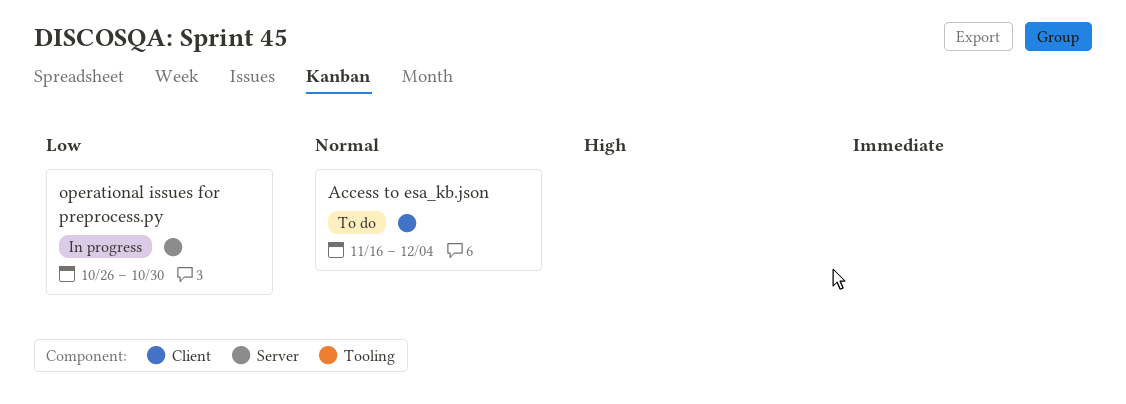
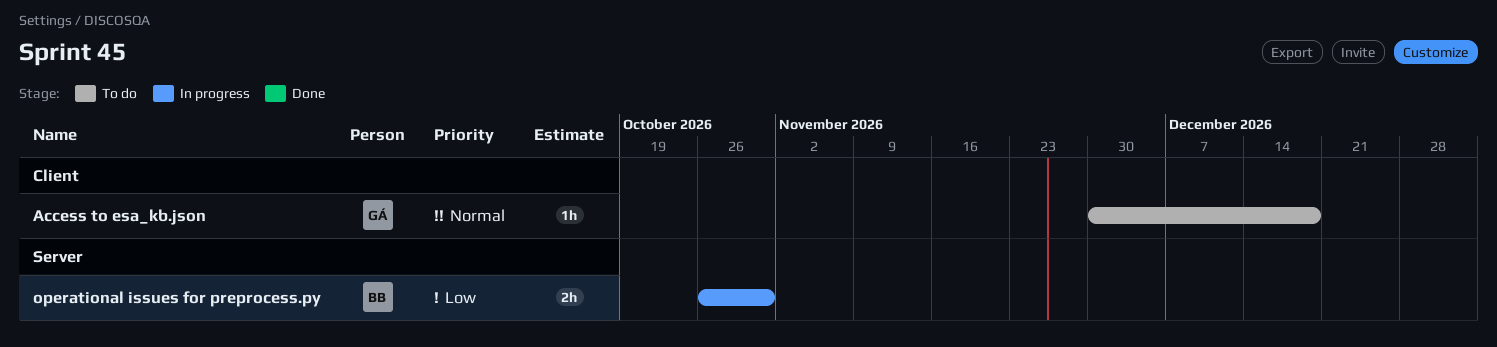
Access to esa_kb.json, start: Nov 16 -> Nov 30
Access to esa_kb.json, due: Dec 4 -> Dec 18

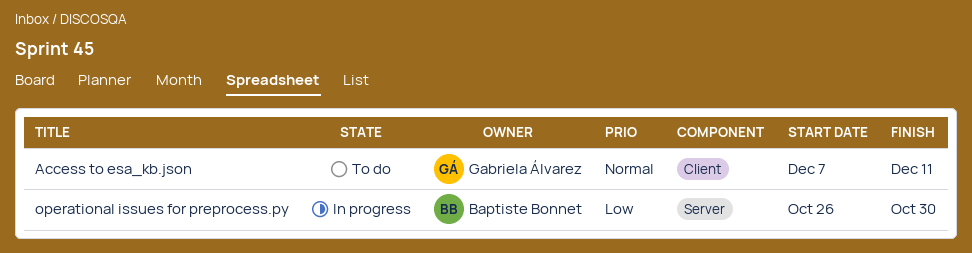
Access to esa_kb.json, start: Nov 30 -> Dec 7
Access to esa_kb.json, due: Dec 18 -> Dec 11

